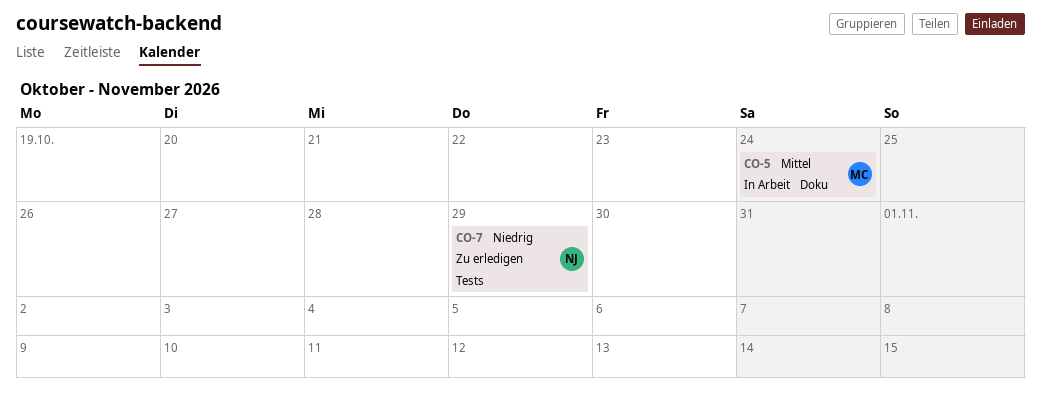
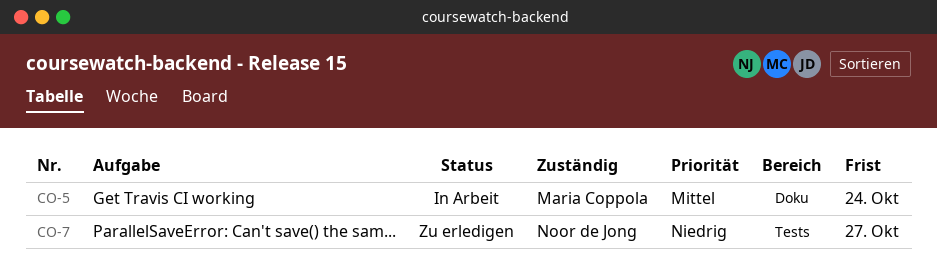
CO-7, due: Oct 29 -> Oct 27

